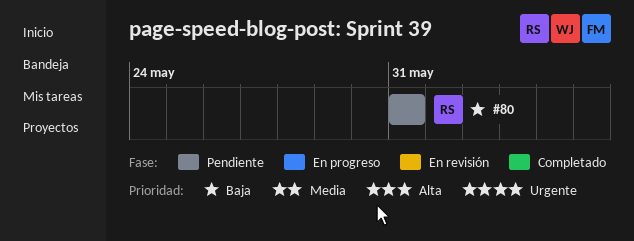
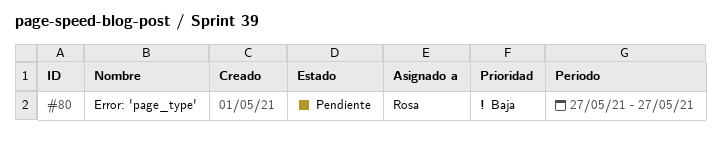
#80, start: May 31 -> May 27
#80, due: May 31 -> May 27

